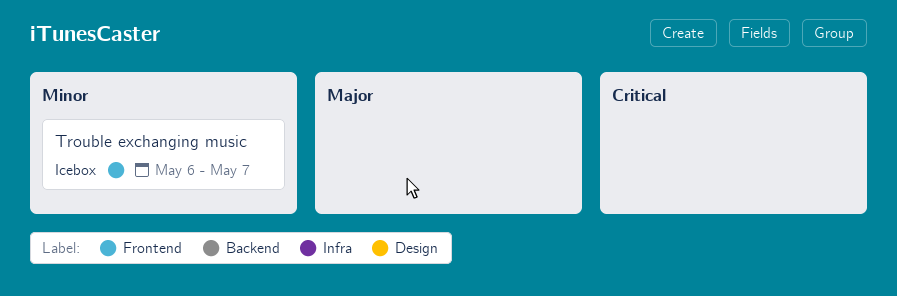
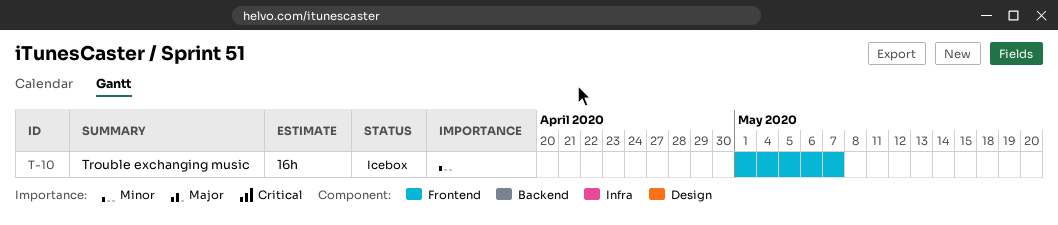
Trouble exchanging music, start: May 6 -> May 1

